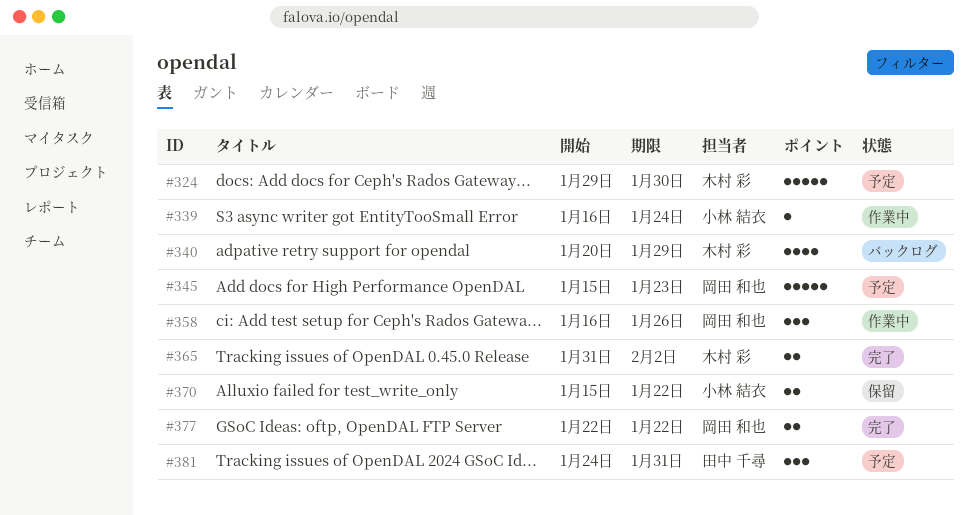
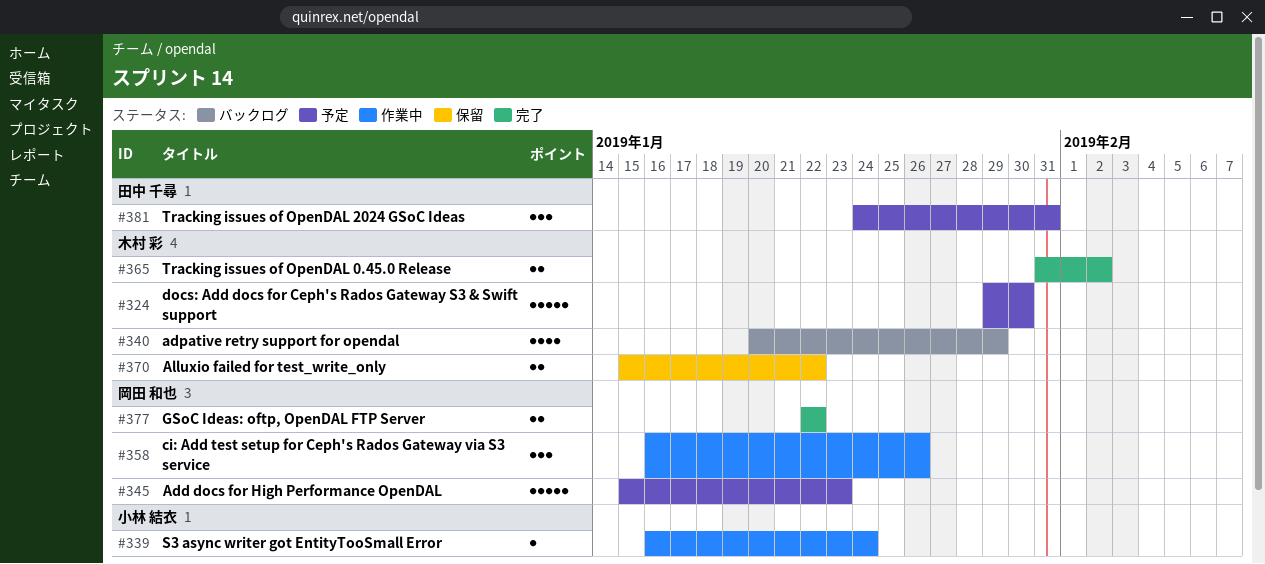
#370, owner: 小林 結衣 -> 木村 彩

